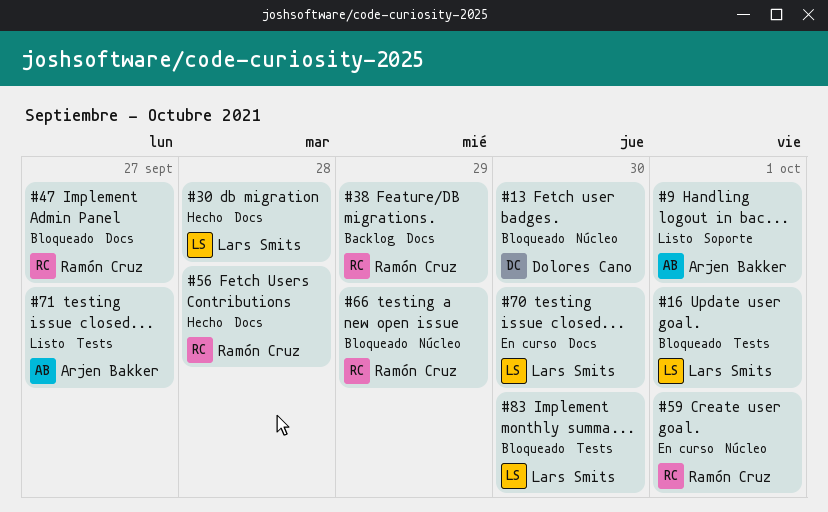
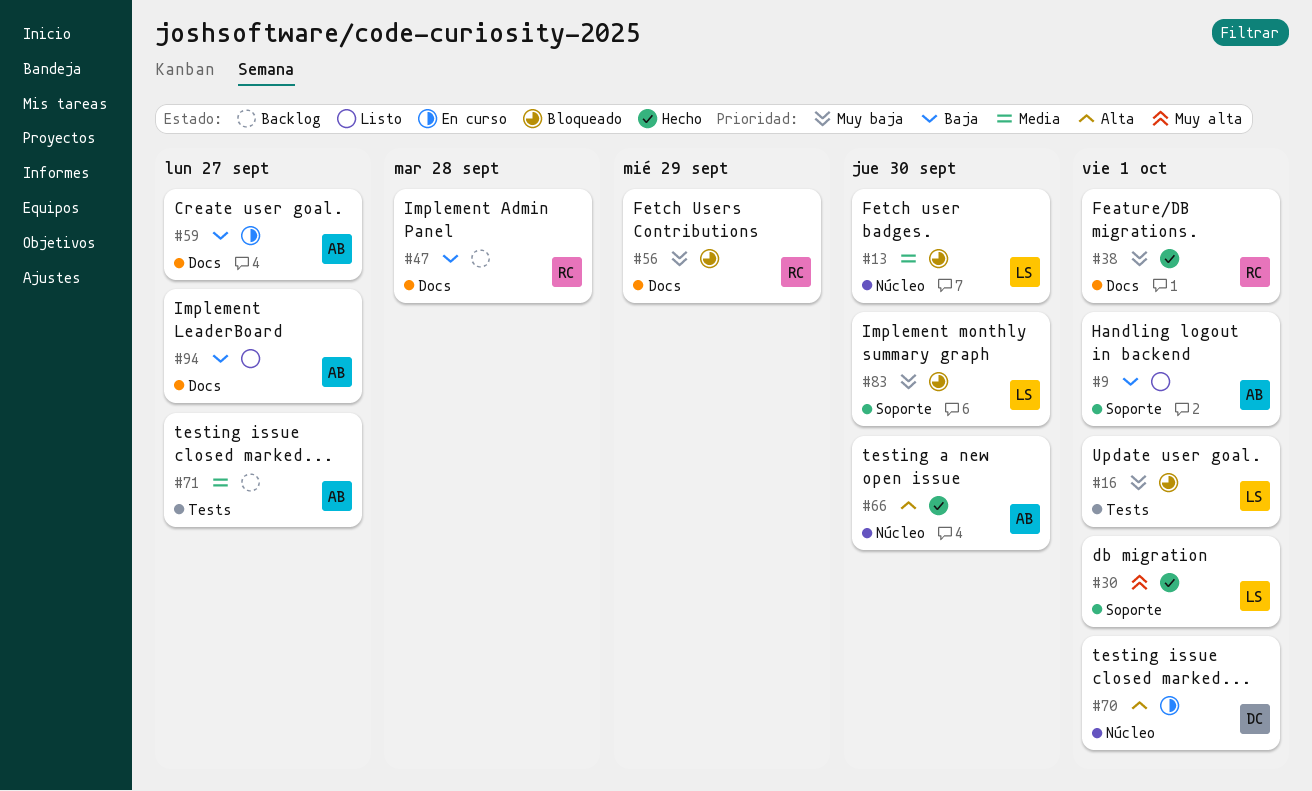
#13, owner: Dolores Cano -> Lars Smits
#30, label: Docs -> Soporte
#30, due: Sep 28 -> Oct 1
#38, status: Backlog -> Hecho
#38, due: Sep 29 -> Oct 1
#47, status: Bloqueado -> Backlog
#47, due: Sep 27 -> Sep 28
#56, status: Hecho -> Bloqueado
#56, due: Sep 28 -> Sep 29
#59, owner: Ramón Cruz -> Arjen Bakker
#59, label: Núcleo -> Docs
#59, due: Oct 1 -> Sep 27
#66, status: Bloqueado -> Hecho
#66, owner: Ramón Cruz -> Arjen Bakker
#66, due: Sep 29 -> Sep 30
#70, owner: Lars Smits -> Dolores Cano
#70, label: Docs -> Núcleo
#70, due: Sep 30 -> Oct 1
#71, status: Listo -> Backlog
#83, label: Tests -> Soporte
#94: none -> present

